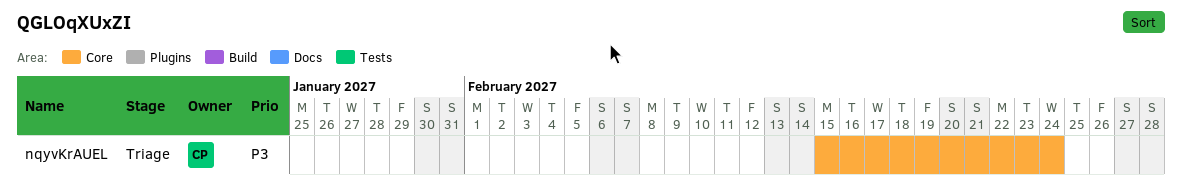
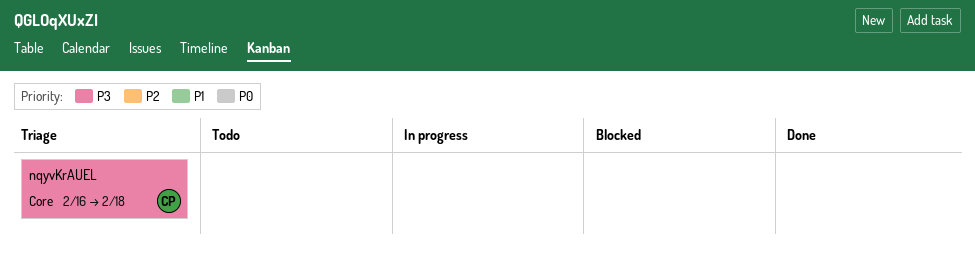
nqyvKrAUEL, start: Feb 15 -> Feb 16
nqyvKrAUEL, due: Feb 24 -> Feb 18

